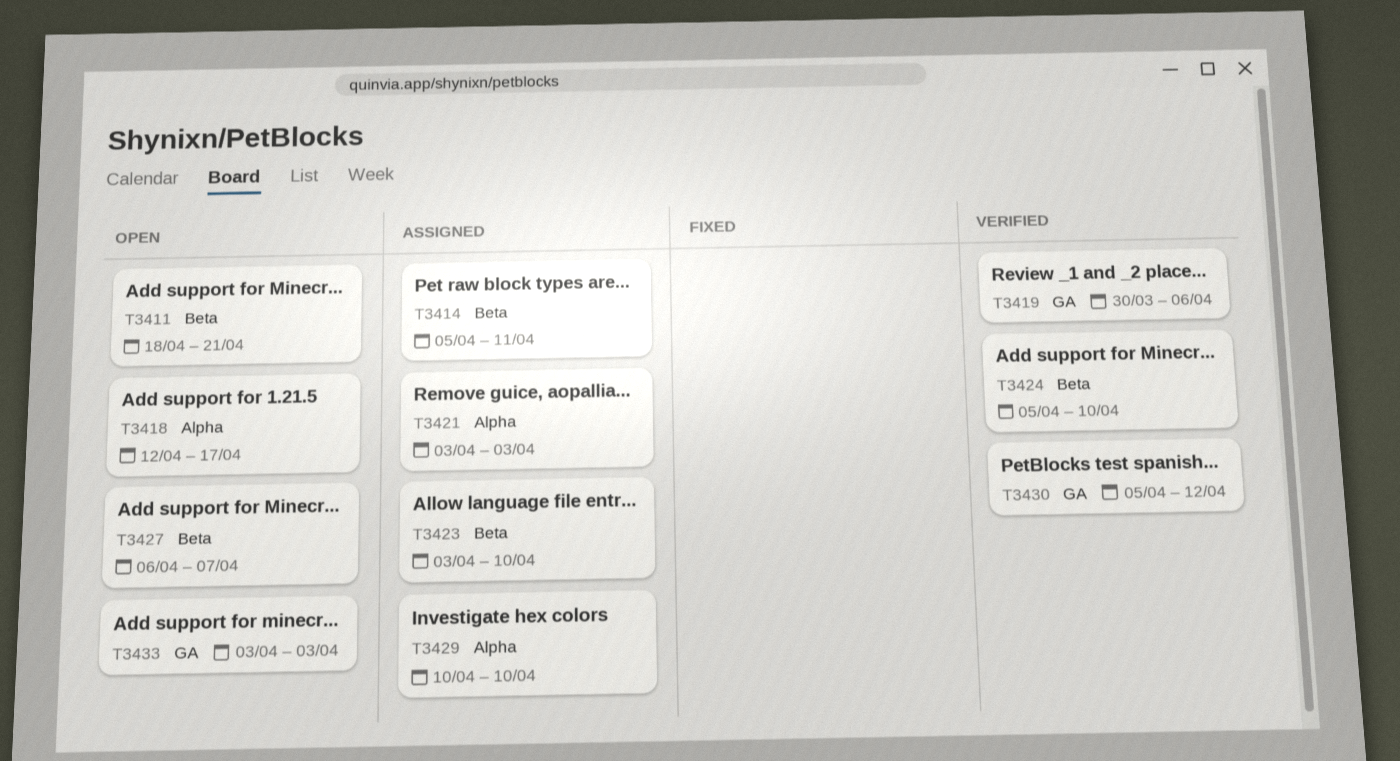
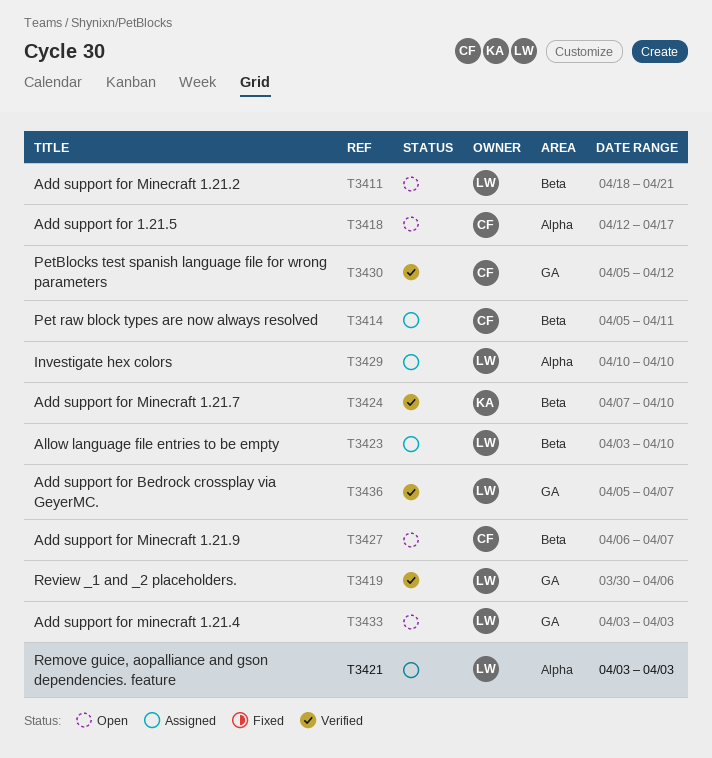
T3424, start: Apr 5 -> Apr 7
T3436: none -> present

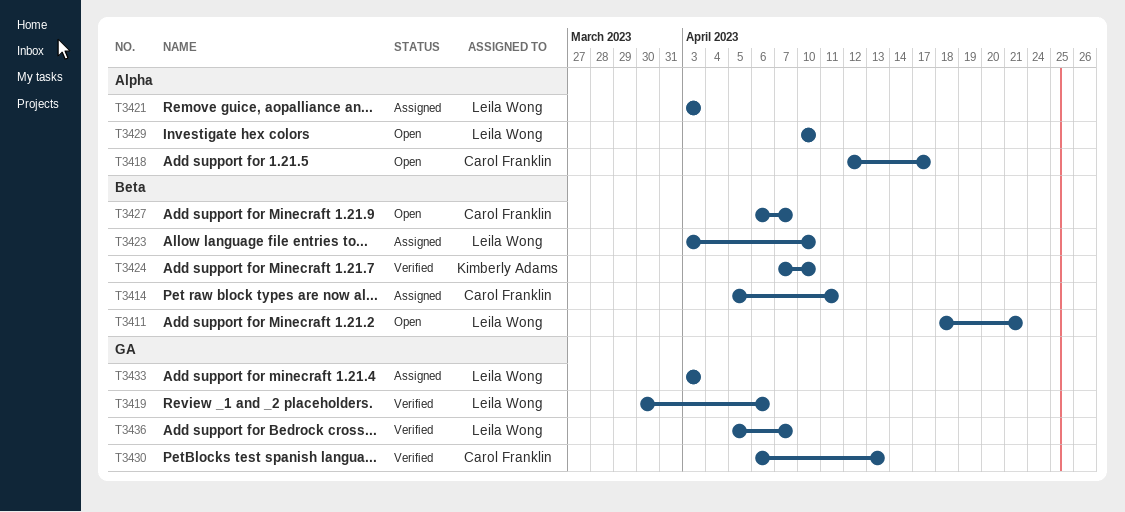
T3429, status: Assigned -> Open
T3430, start: Apr 5 -> Apr 6
T3430, due: Apr 12 -> Apr 13
T3433, status: Open -> Assigned

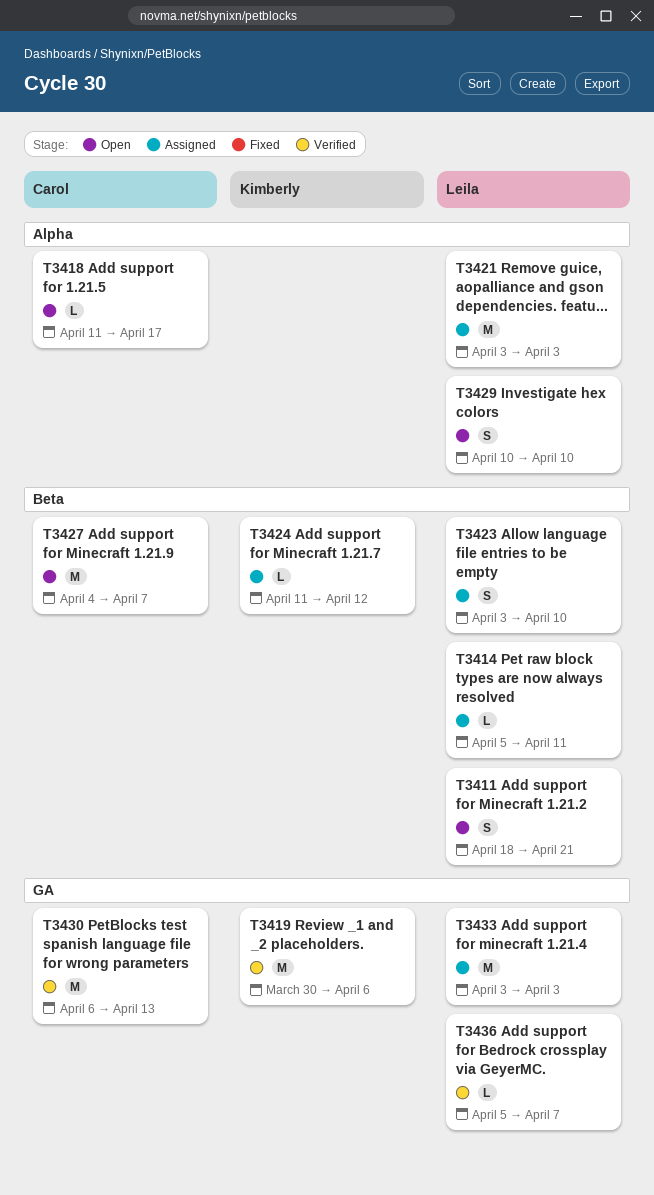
T3414, owner: Carol Franklin -> Leila Wong
T3418, start: Apr 12 -> Apr 11
T3419, owner: Leila Wong -> Kimberly Adams
T3424, status: Verified -> Assigned
T3424, start: Apr 7 -> Apr 11
T3424, due: Apr 10 -> Apr 12
T3427, start: Apr 6 -> Apr 4

